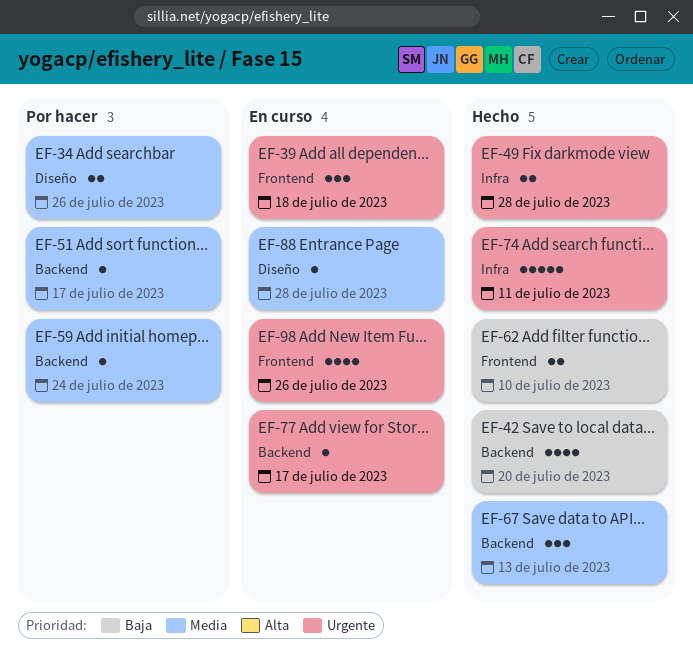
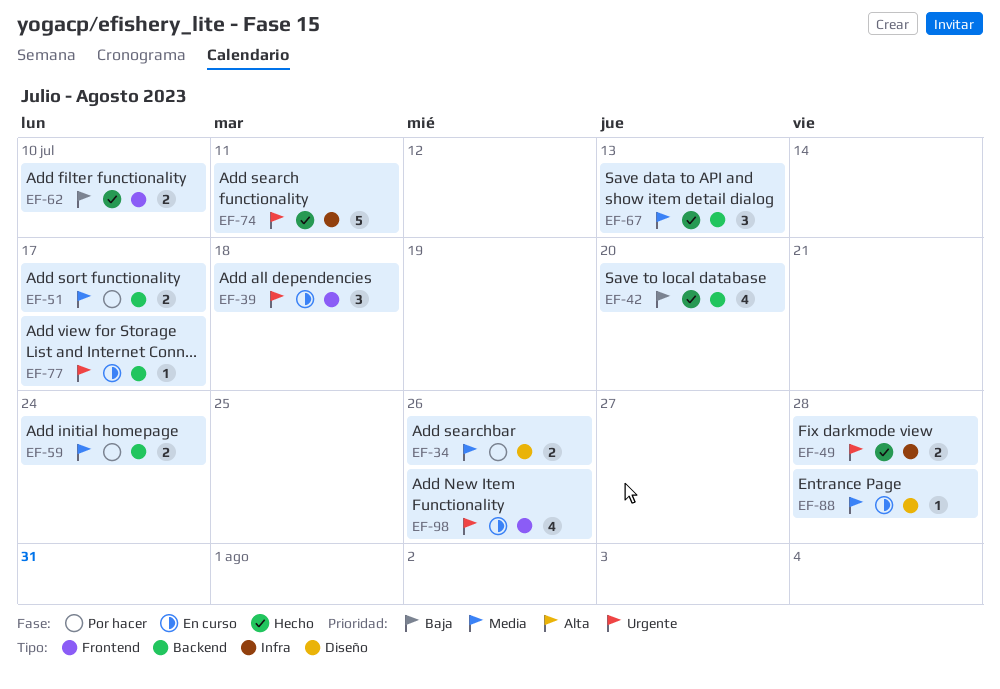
EF-51, estimate: 1 -> 2
EF-59, estimate: 1 -> 2

